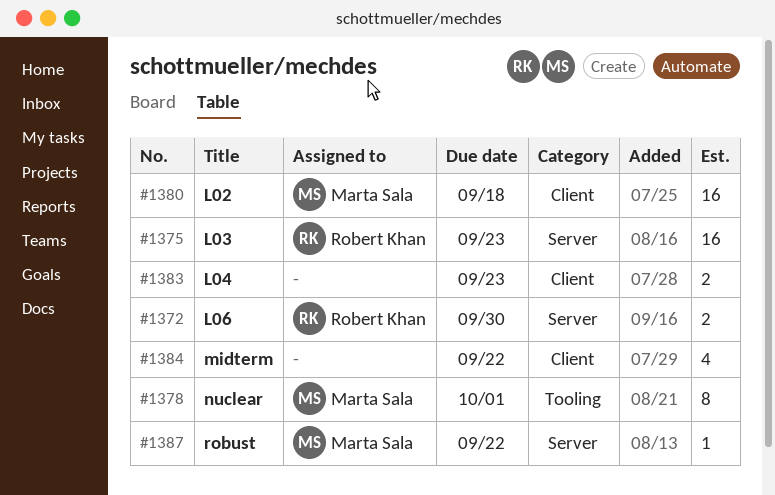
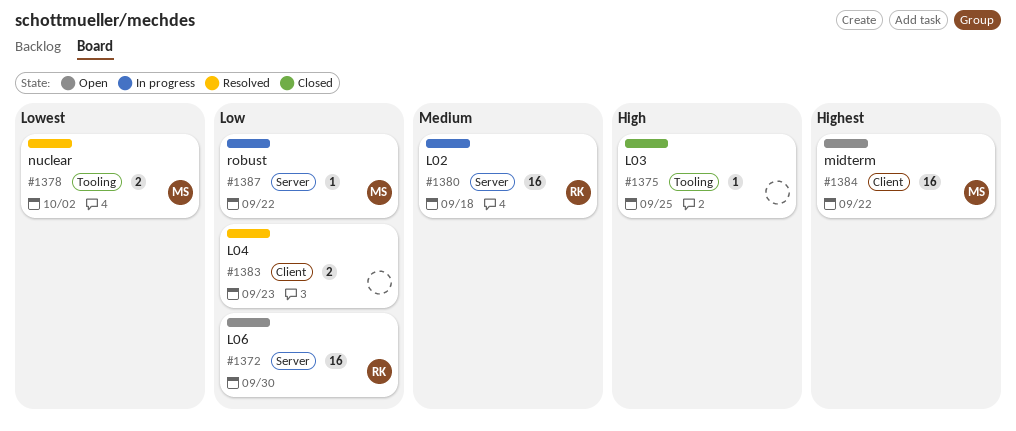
#1372, estimate: 2 -> 16
#1375, owner: Robert Khan -> none
#1375, label: Server -> Tooling
#1375, estimate: 16 -> 1
#1375, due: Sep 23 -> Sep 25
#1378, estimate: 8 -> 2
#1378, due: Oct 1 -> Oct 2
#1380, owner: Marta Sala -> Robert Khan
#1380, label: Client -> Server
#1384, owner: none -> Marta Sala
#1384, estimate: 4 -> 16

